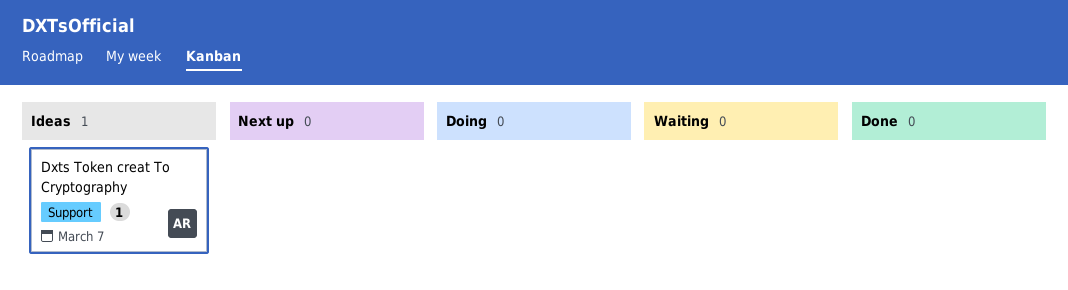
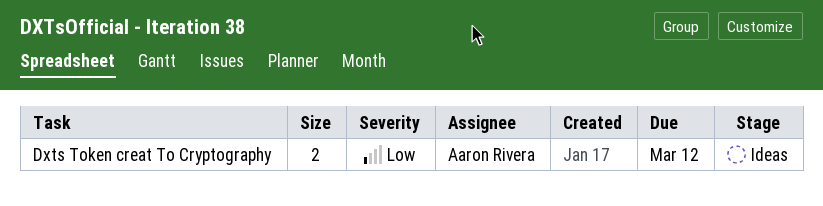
Dxts Token creat To Cryptography, estimate: 1 -> 2
Dxts Token creat To Cryptography, due: Mar 7 -> Mar 12

